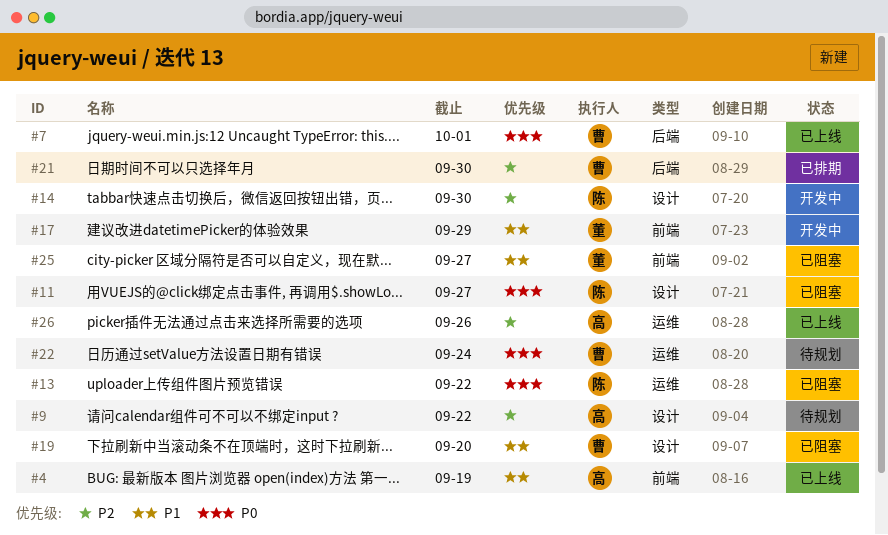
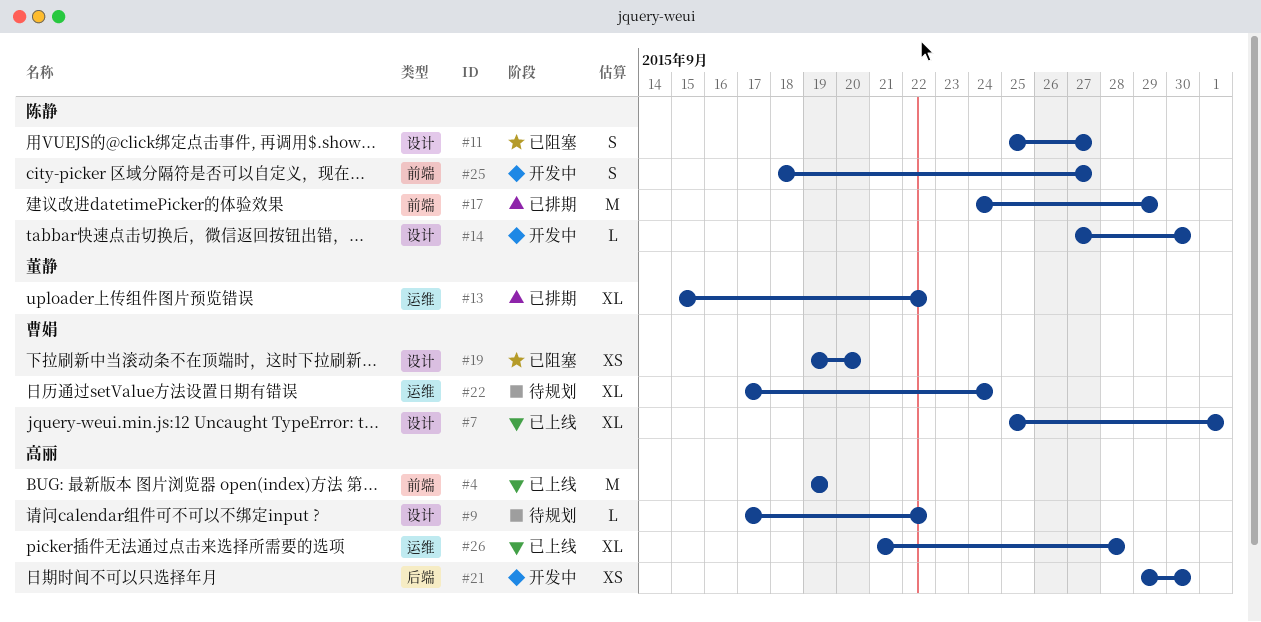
#7, label: 后端 -> 设计
#13, status: 已阻塞 -> 已排期
#13, owner: 陈静 -> 董静
#17, status: 开发中 -> 已排期
#17, owner: 董静 -> 陈静
#21, status: 已排期 -> 开发中
#21, owner: 曹娟 -> 高丽
#25, status: 已阻塞 -> 开发中
#25, owner: 董静 -> 陈静
#26, due: Sep 26 -> Sep 28

